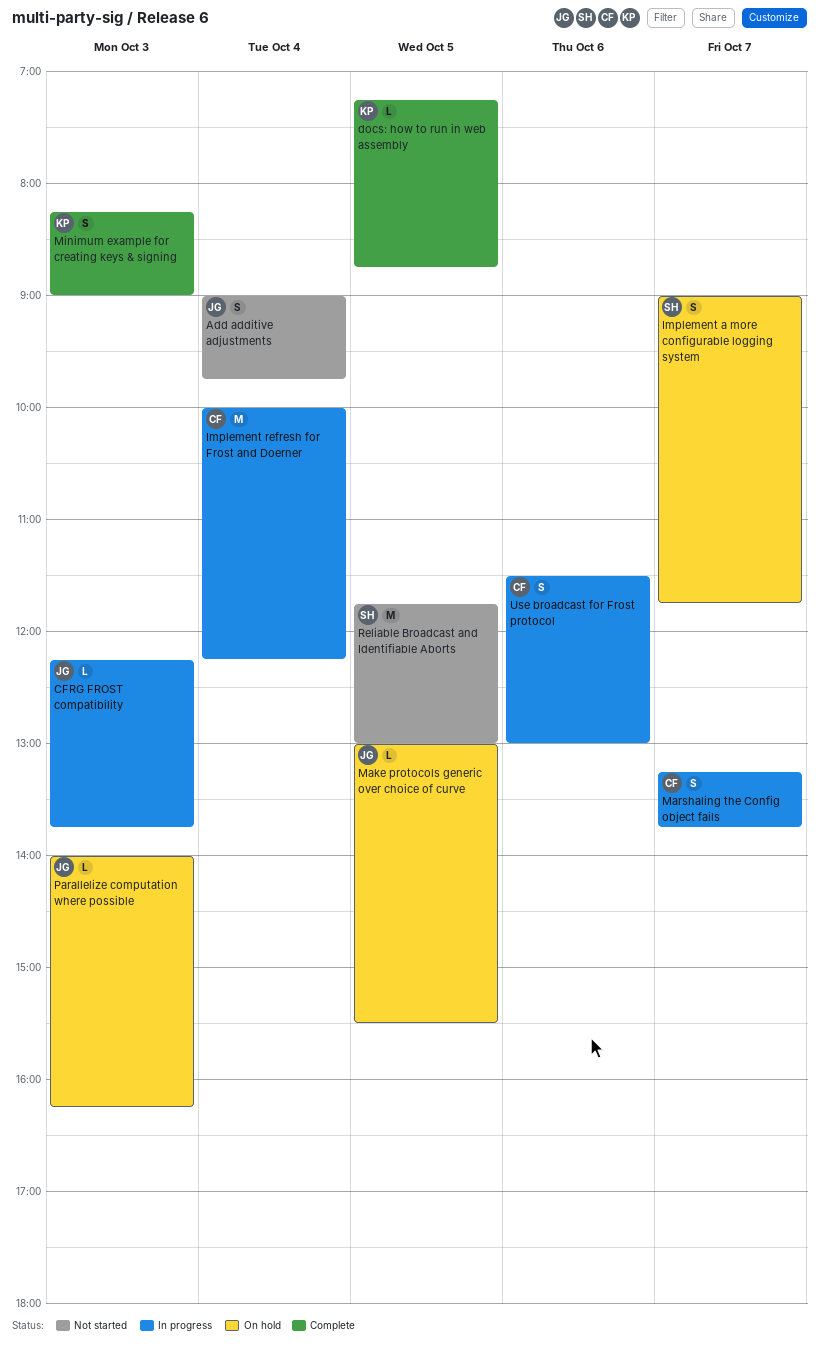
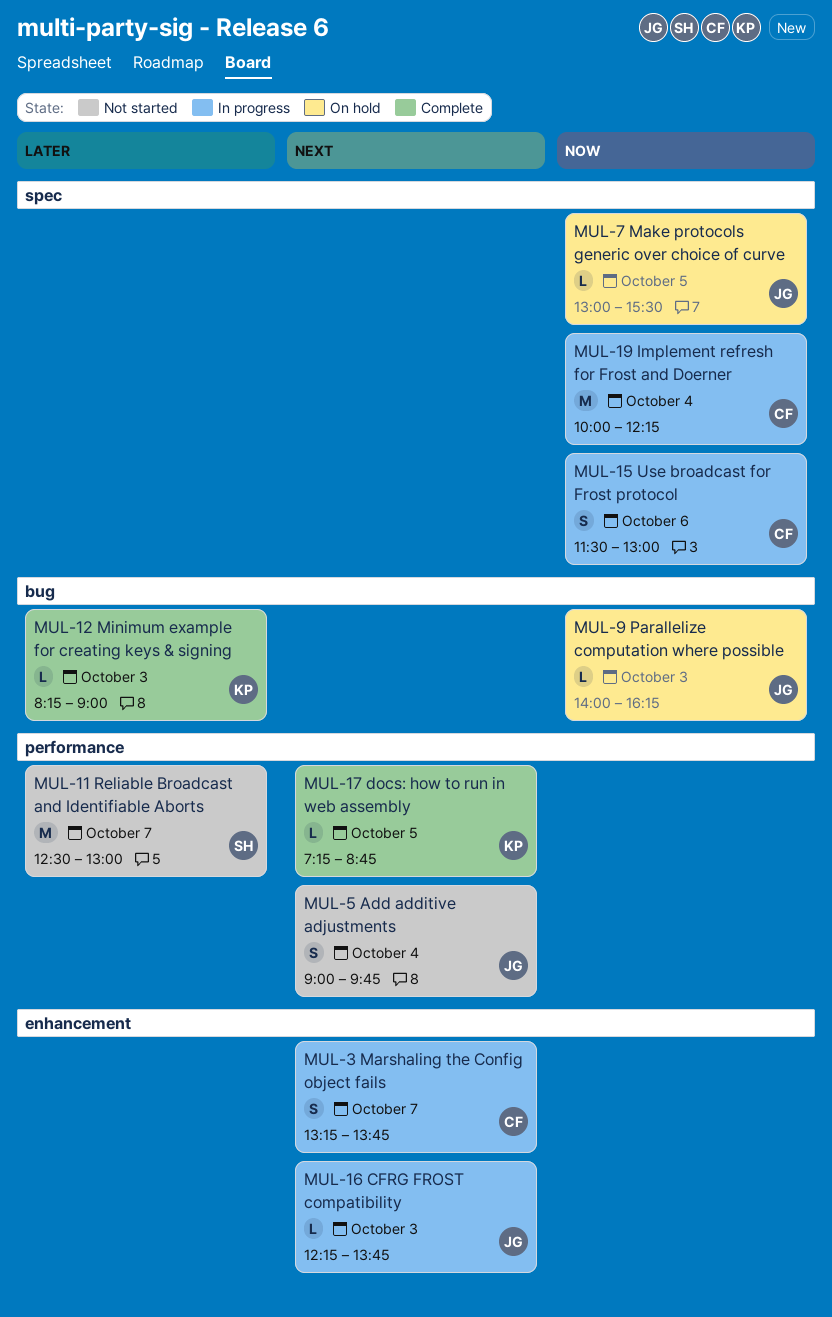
Implement a more configurable logging system: present -> none
Minimum example for creating keys & signing, estimate: S -> L
Reliable Broadcast and Identifiable Aborts, day: Oct 5 -> Oct 7
Reliable Broadcast and Identifiable Aborts, begins: 11:45 -> 12:30

